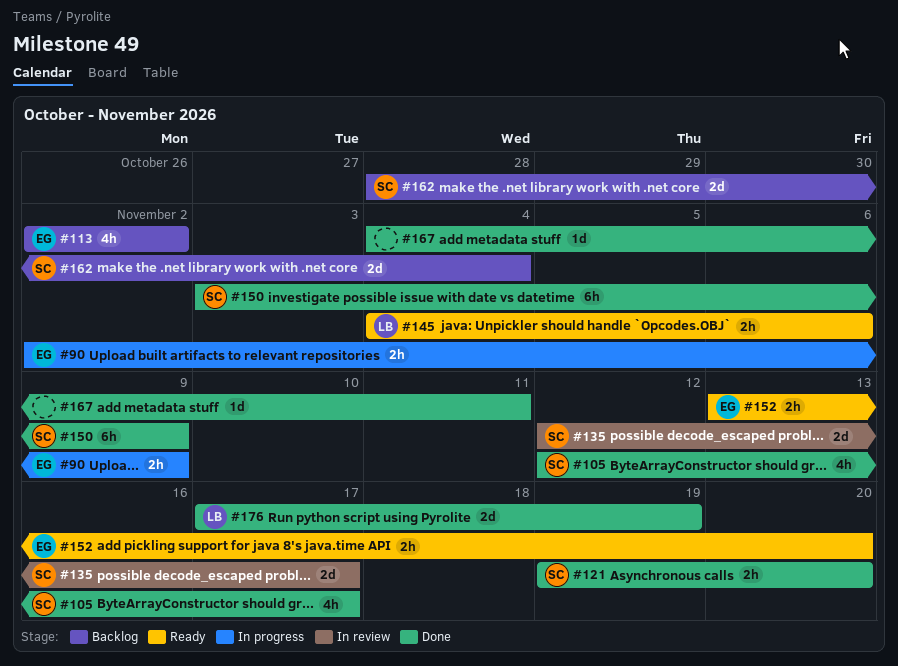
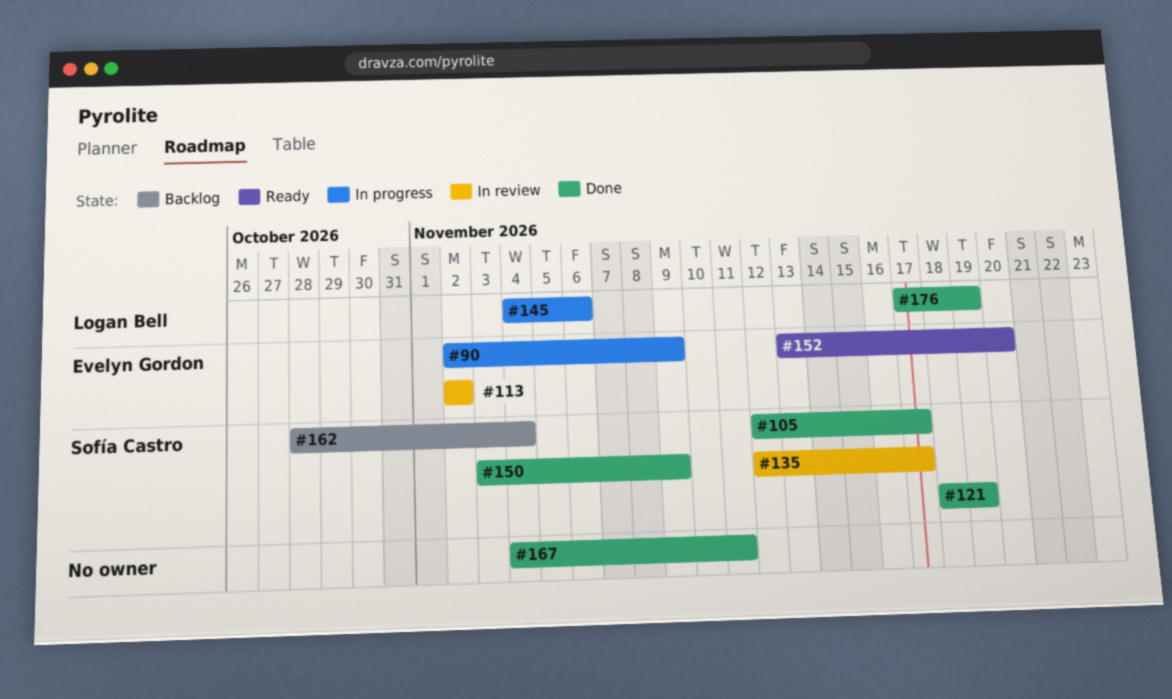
#113, status: Backlog -> In review
#121, start: Nov 19 -> Nov 18
#121, due: Nov 20 -> Nov 19
#145, status: Ready -> In progress

